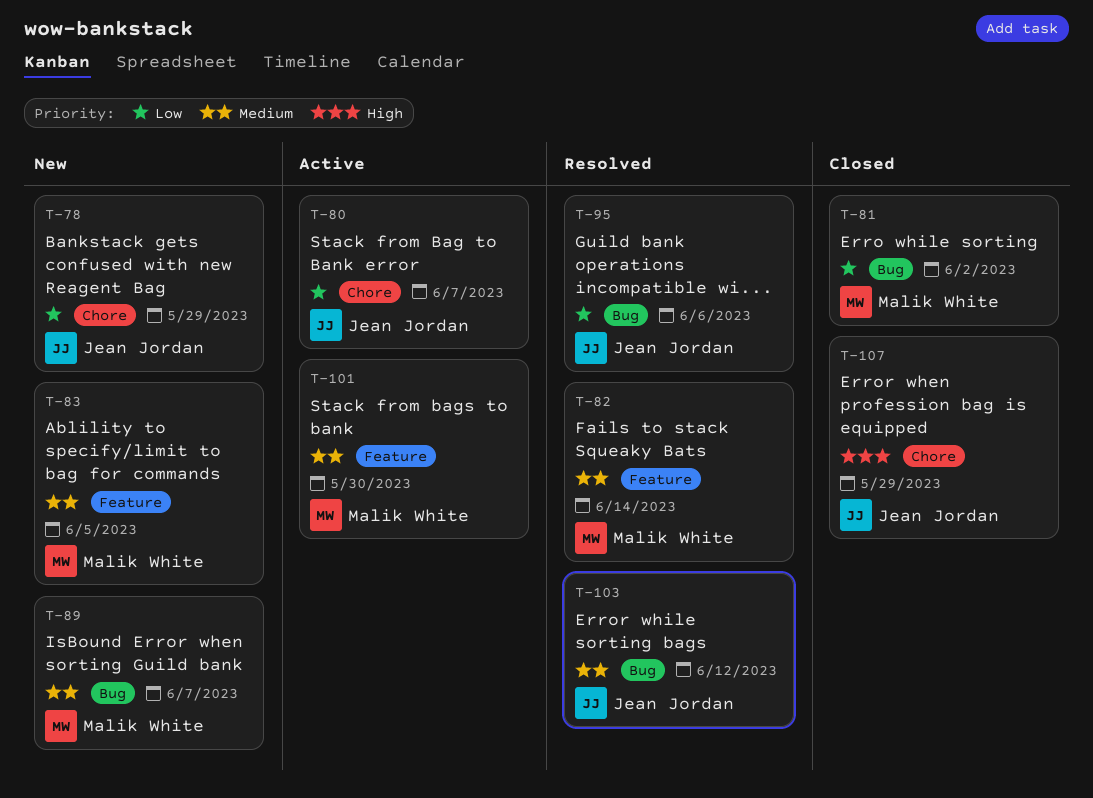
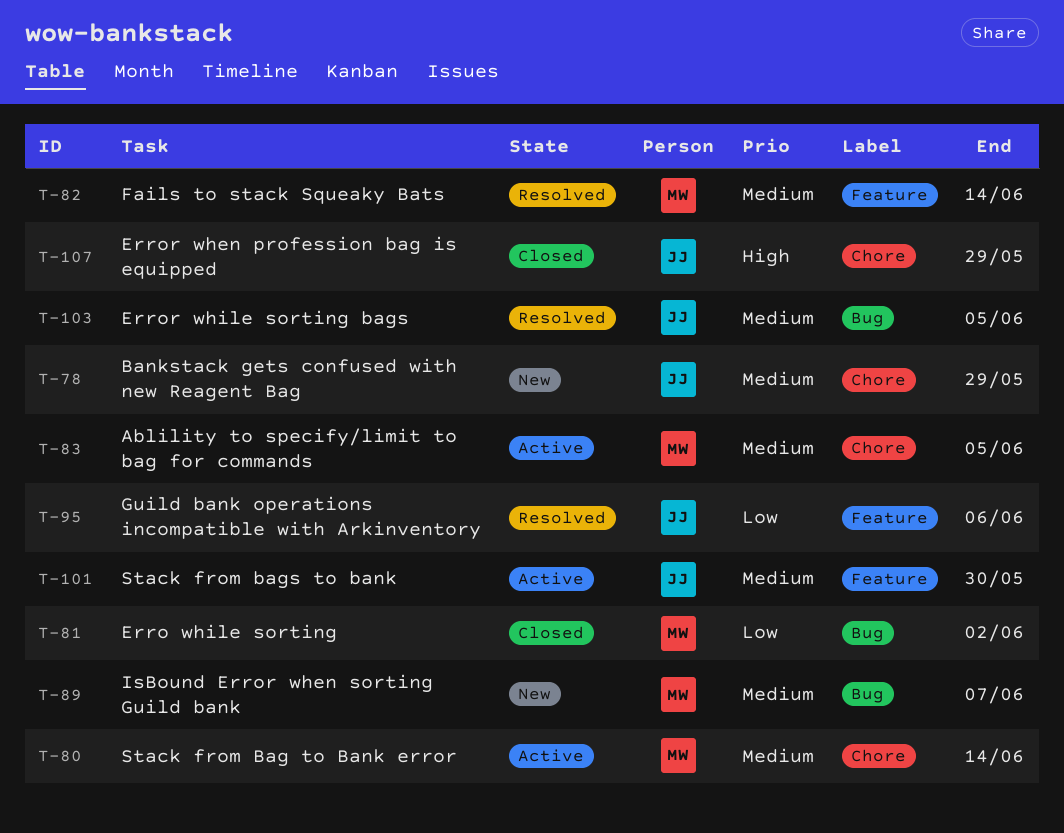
T-78, priority: Low -> Medium
T-80, owner: Jean Jordan -> Malik White
T-80, priority: Low -> Medium
T-80, due: Jun 7 -> Jun 14
T-83, status: New -> Active
T-83, label: Feature -> Chore
T-95, label: Bug -> Feature
T-101, owner: Malik White -> Jean Jordan
T-103, due: Jun 12 -> Jun 5

